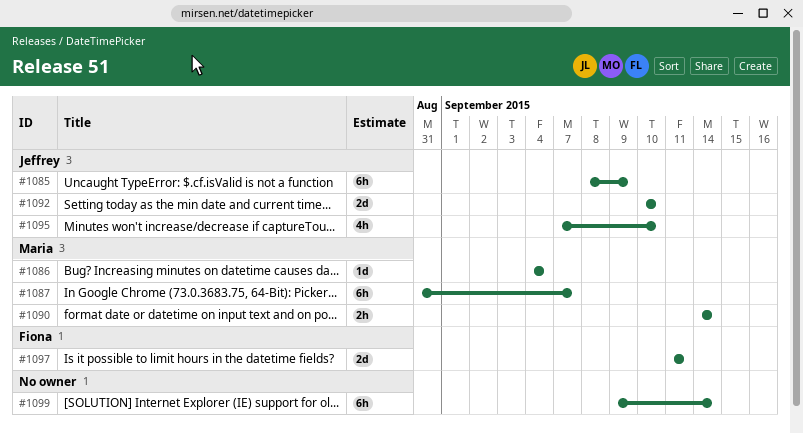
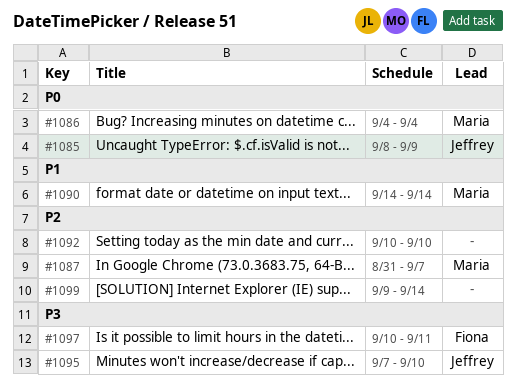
#1092, owner: Jeffrey -> none
#1097, start: Sep 11 -> Sep 10

